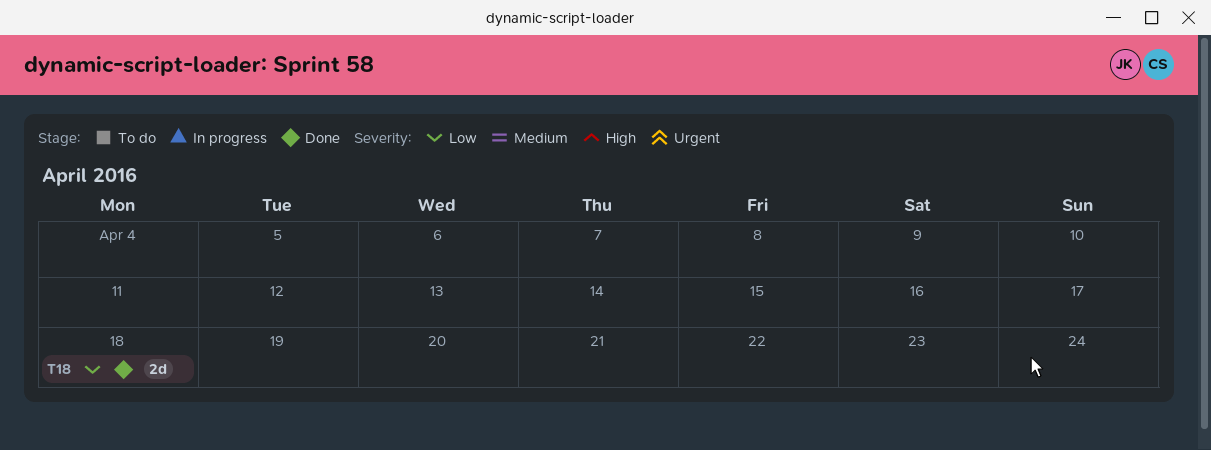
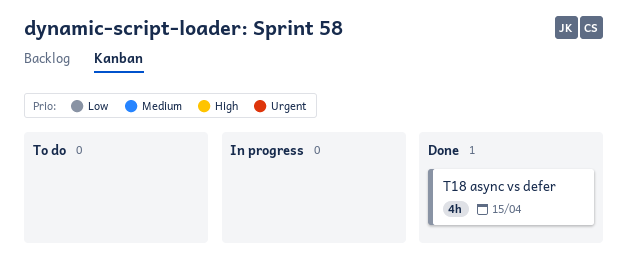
T18, estimate: 2d -> 4h
T18, due: Apr 18 -> Apr 15

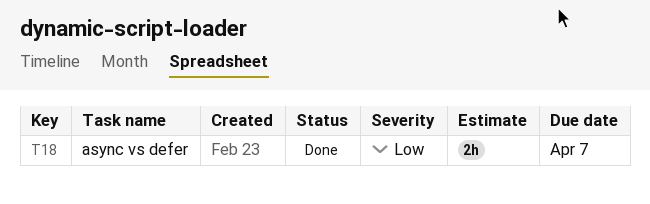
T18, estimate: 4h -> 2h
T18, due: Apr 15 -> Apr 7

